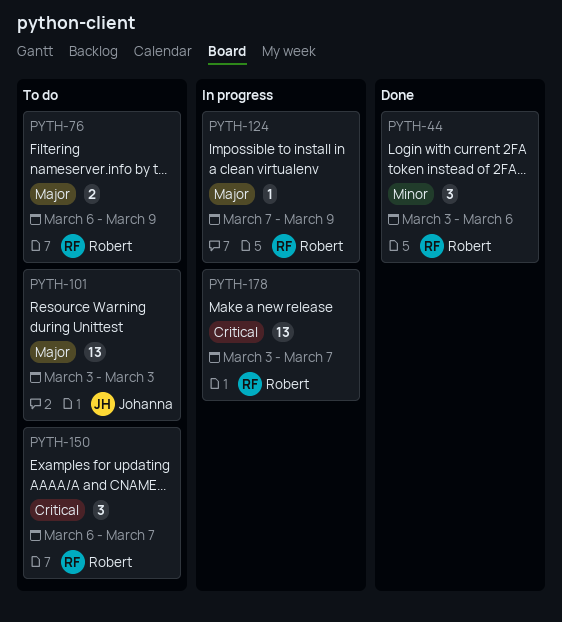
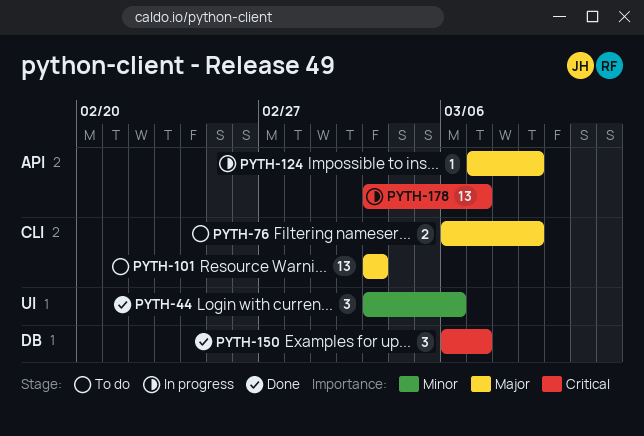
PYTH-150, status: To do -> Done

